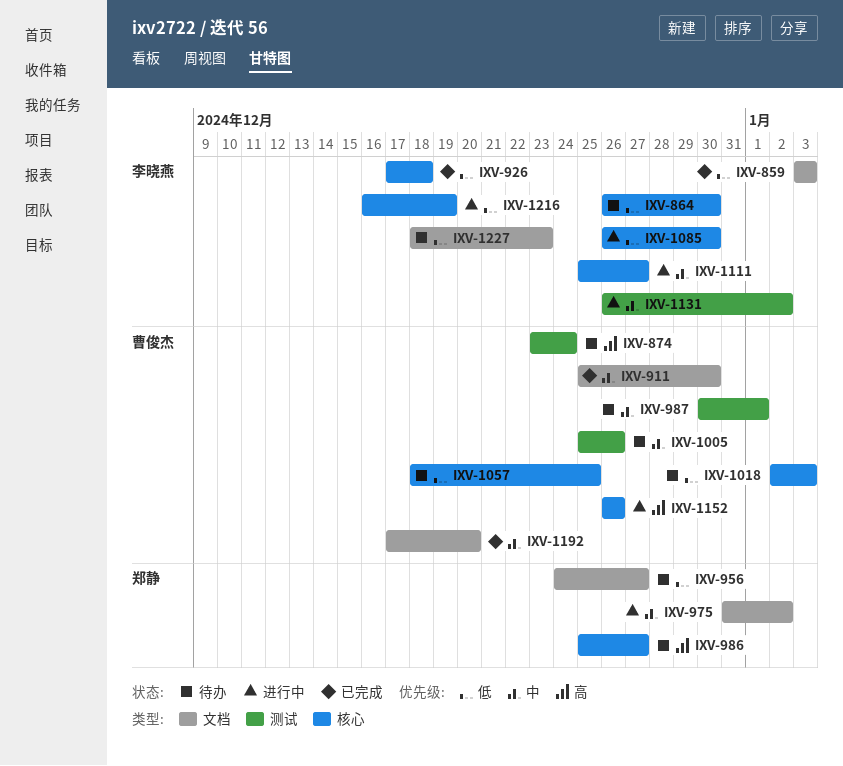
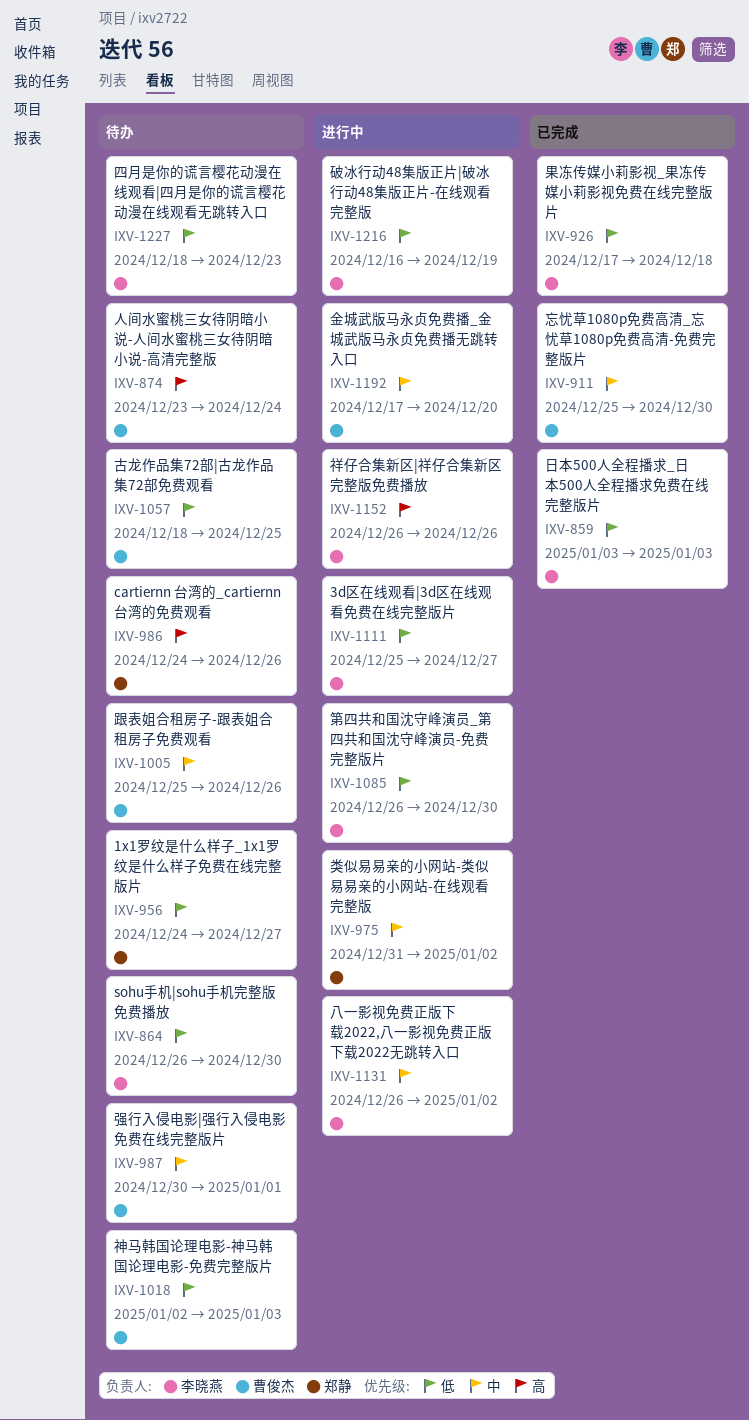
IXV-986, start: Dec 25 -> Dec 24
IXV-986, due: Dec 27 -> Dec 26
IXV-1111, priority: 中 -> 低
IXV-1152, owner: 曹俊杰 -> 李晓燕
IXV-1192, status: 已完成 -> 进行中

